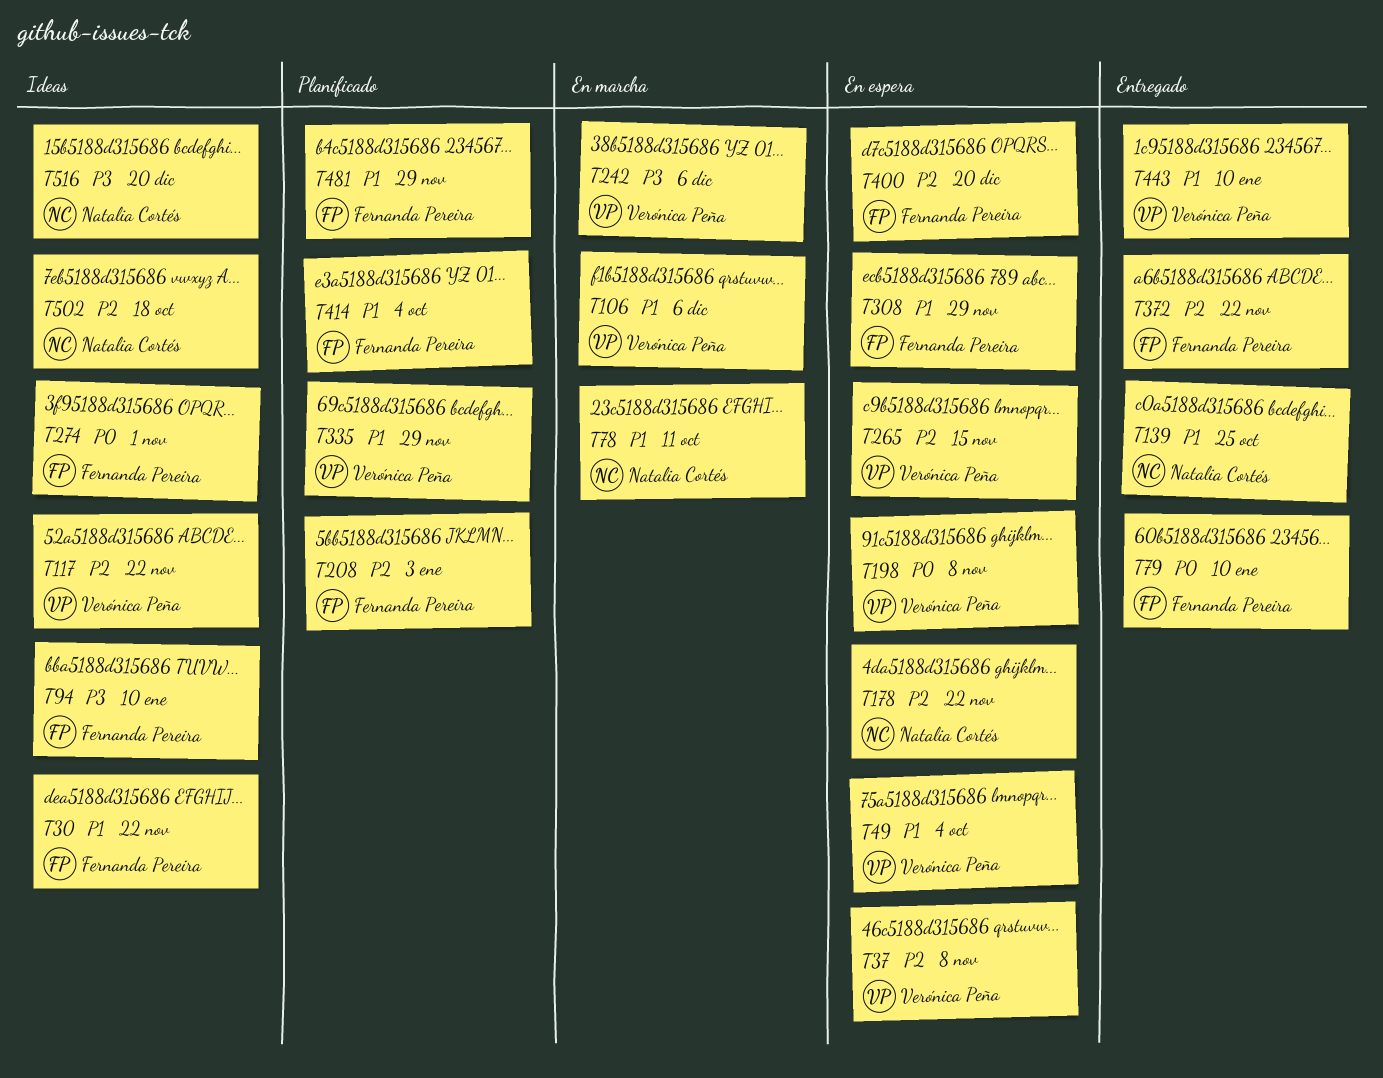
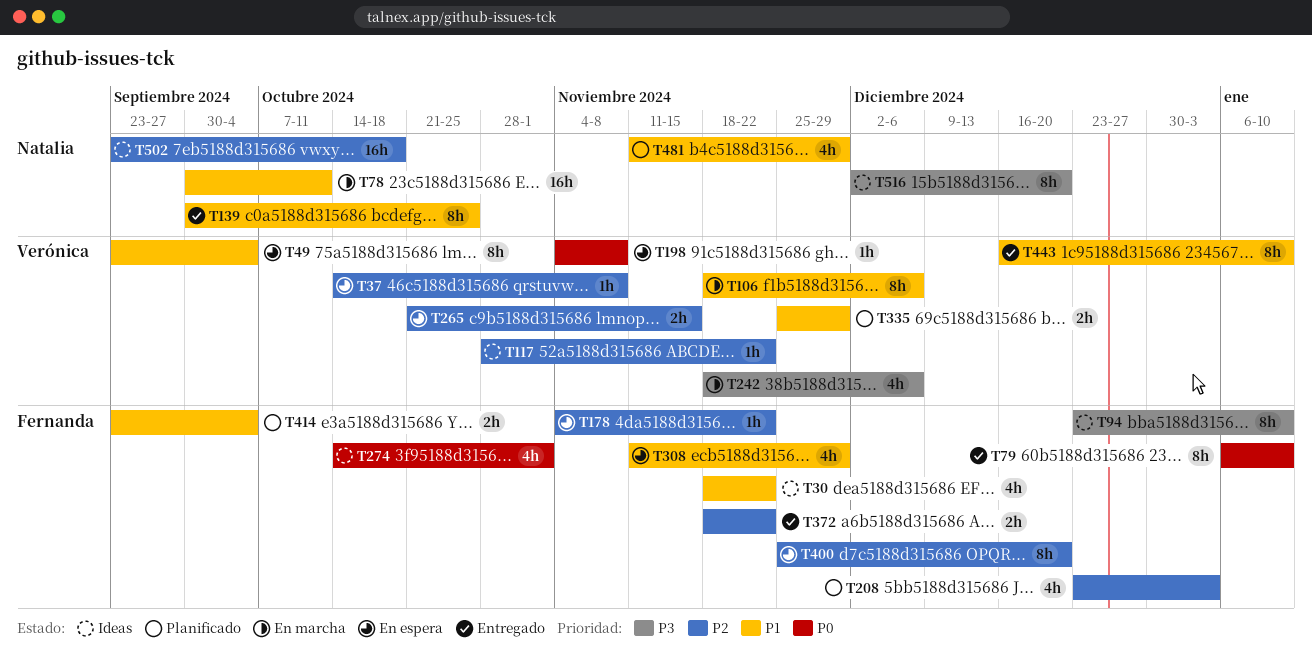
T178, owner: Natalia Cortés -> Fernanda Pereira
T481, owner: Fernanda Pereira -> Natalia Cortés

